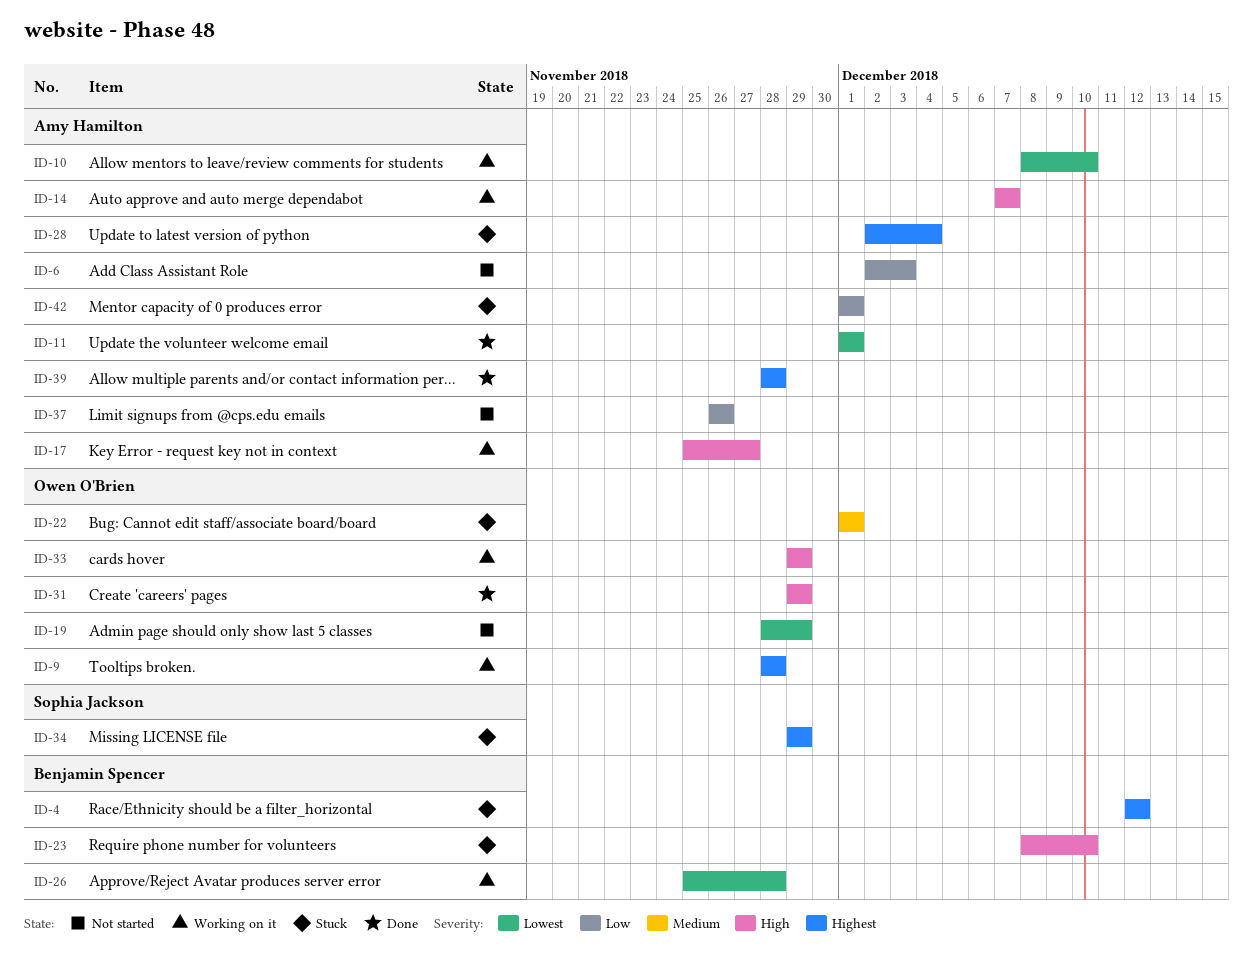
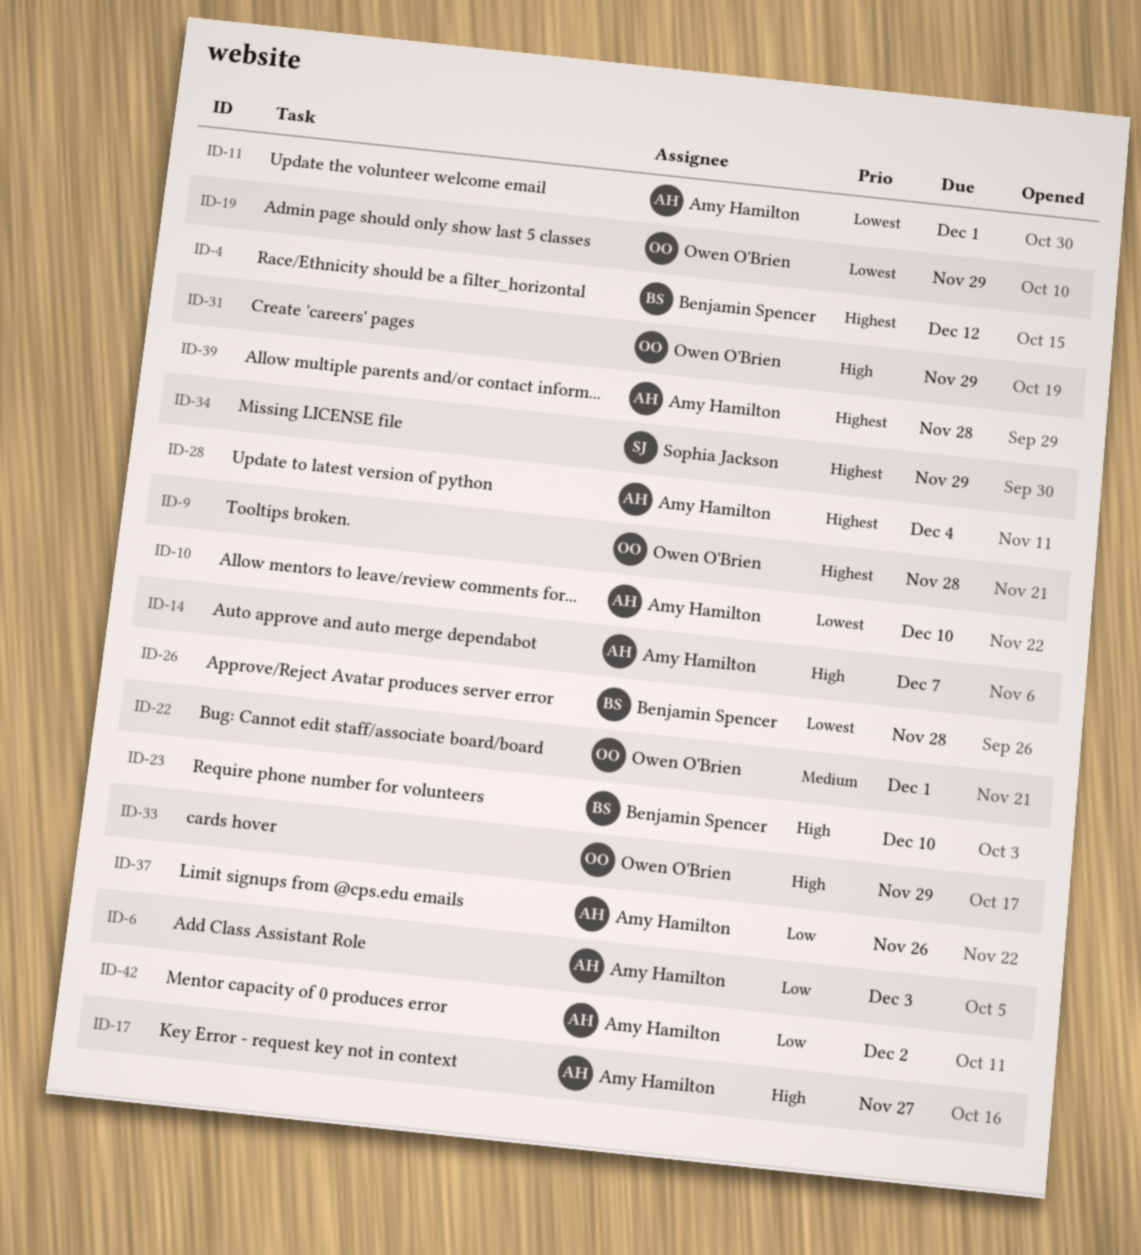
ID-42, due: Dec 1 -> Dec 2

